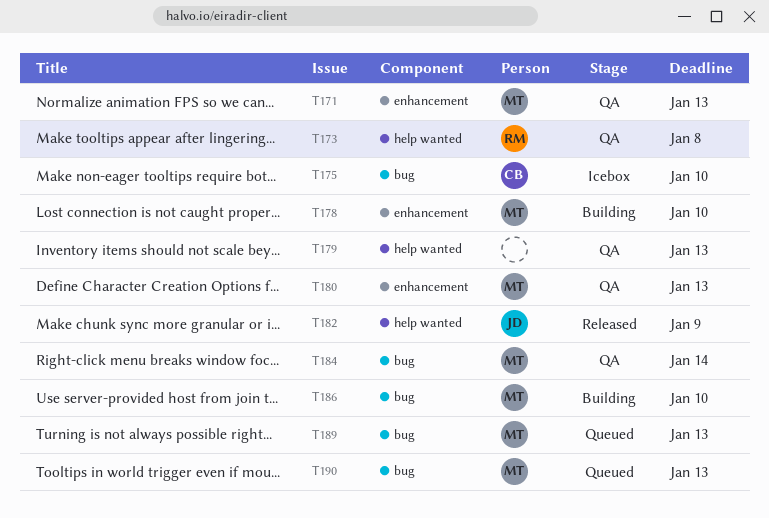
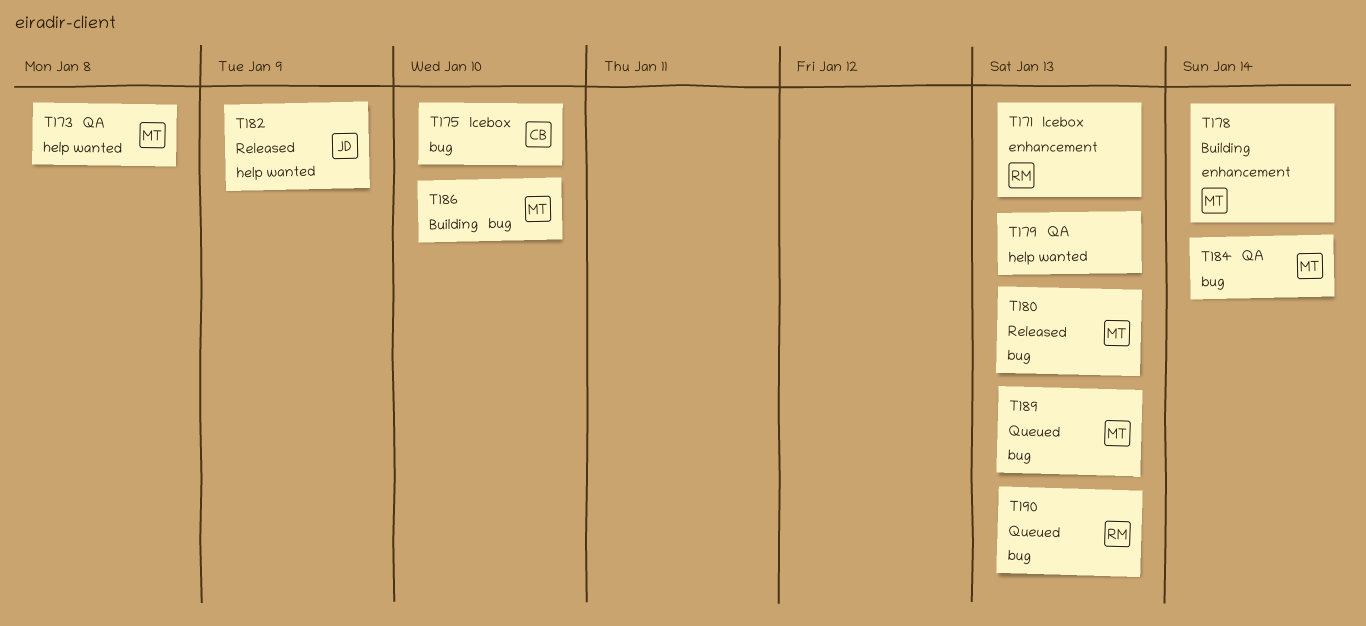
T171, status: QA -> Icebox
T171, owner: MT -> RM
T173, owner: RM -> MT
T178, due: Jan 10 -> Jan 14
T180, status: QA -> Released
T180, label: enhancement -> bug
T190, owner: MT -> RM

